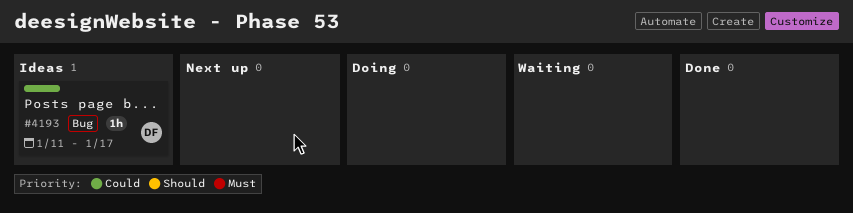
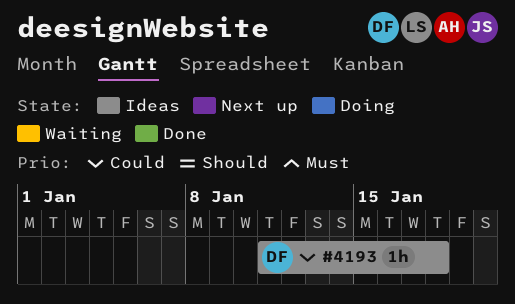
#4193, due: Jan 17 -> Jan 18

